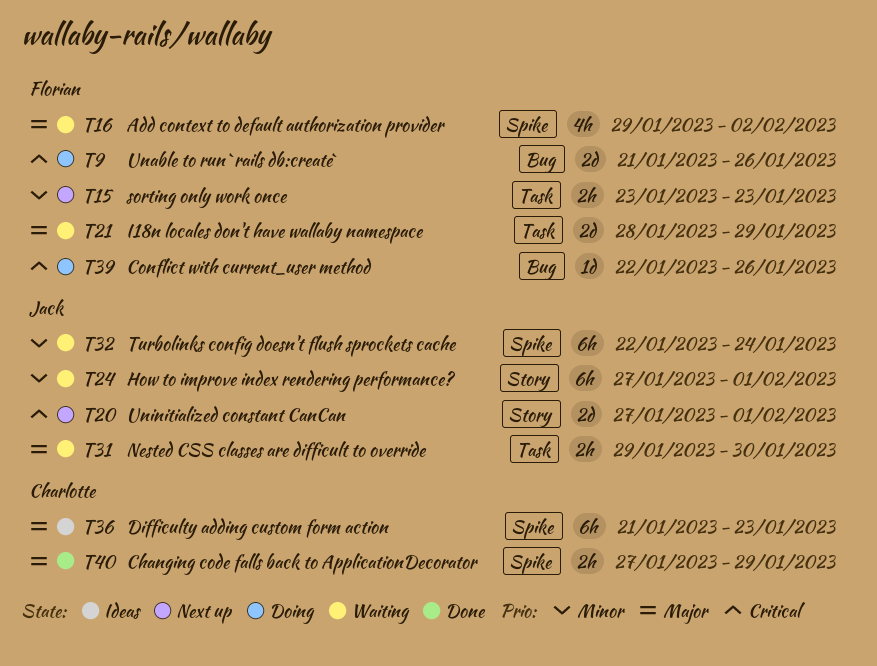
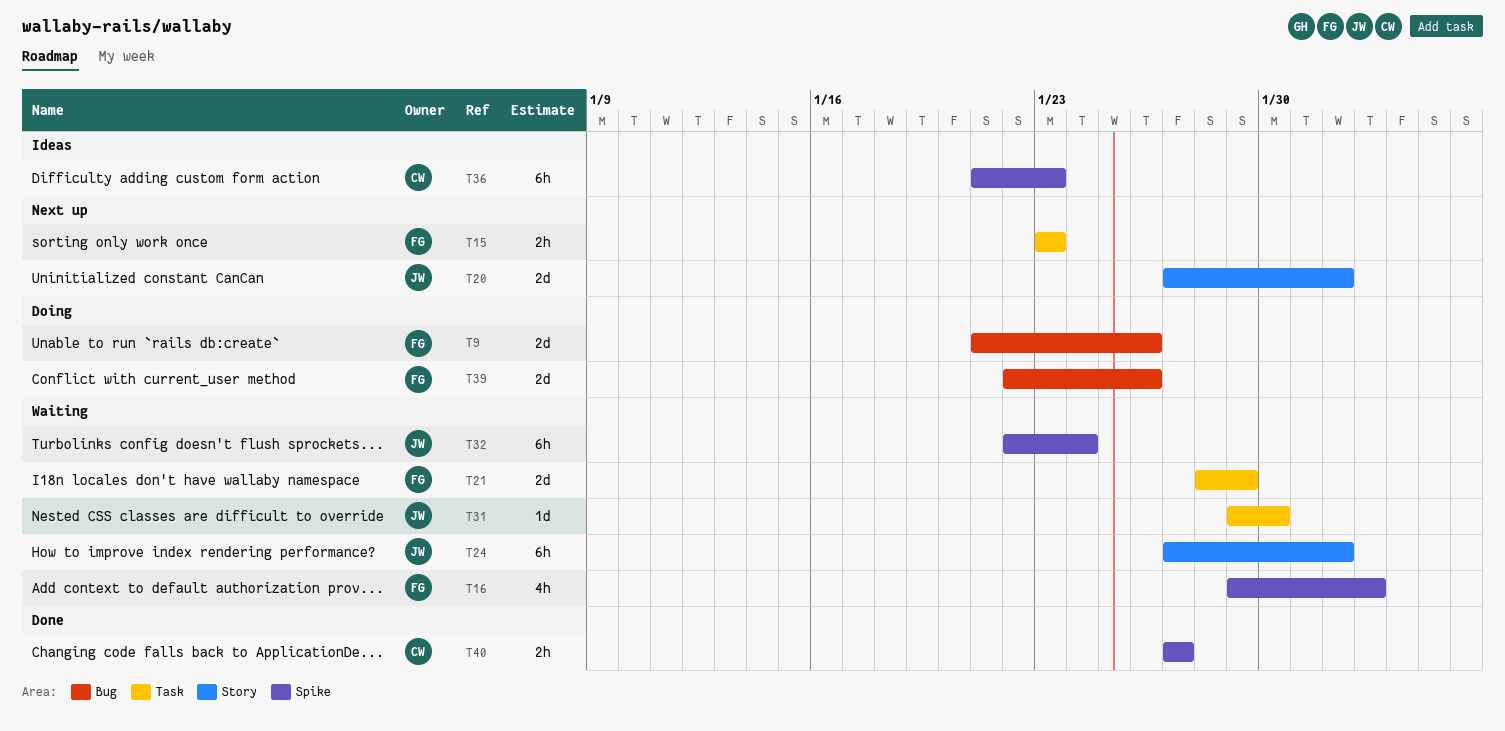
T31, estimate: 2h -> 1d
T39, estimate: 1d -> 2d
T40, due: Jan 29 -> Jan 27

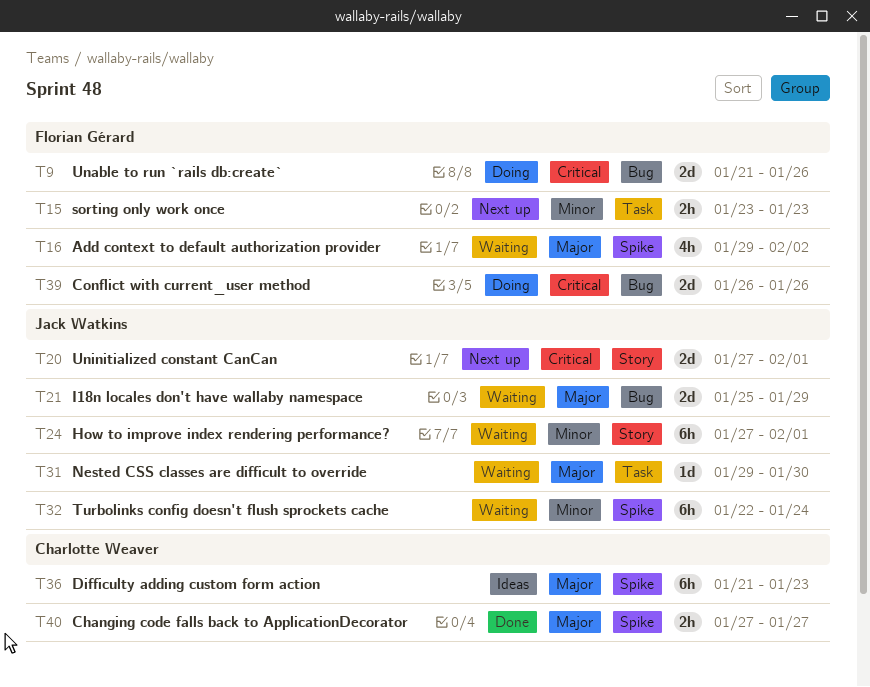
T21, owner: Florian Gérard -> Jack Watkins
T21, label: Task -> Bug
T21, start: Jan 28 -> Jan 25
T39, start: Jan 22 -> Jan 26

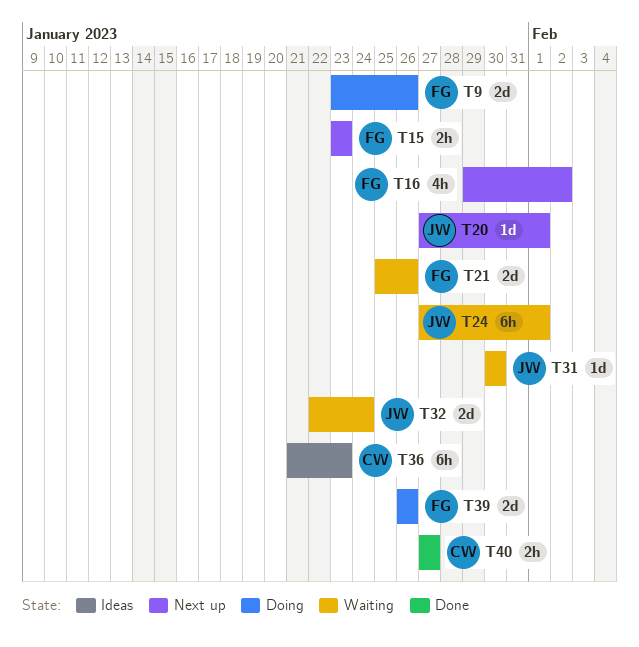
T9, start: Jan 21 -> Jan 23
T16, status: Waiting -> Next up
T20, estimate: 2d -> 1d
T21, owner: Jack Watkins -> Florian Gérard
T21, due: Jan 29 -> Jan 26
T31, start: Jan 29 -> Jan 30
T32, estimate: 6h -> 2d

